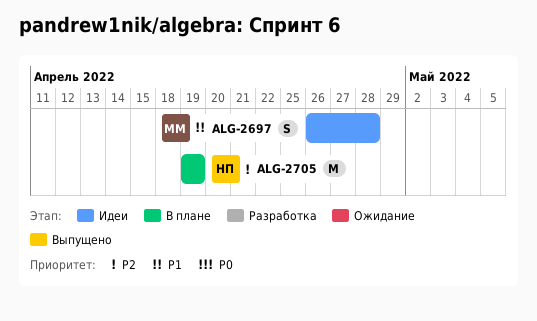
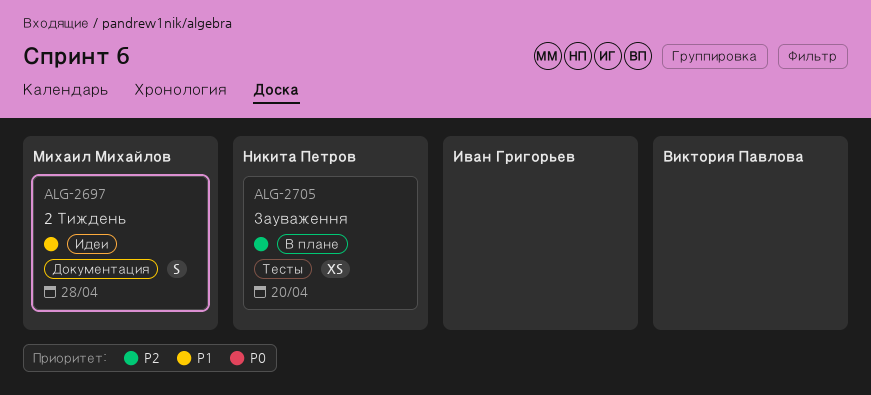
ALG-2705, estimate: M -> XS
ALG-2705, due: Apr 19 -> Apr 20

